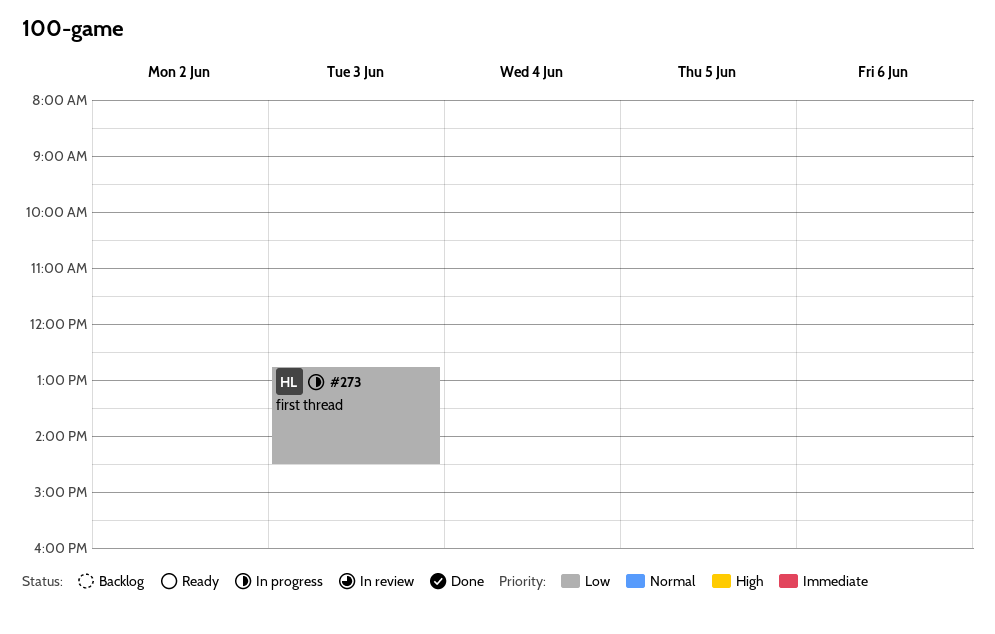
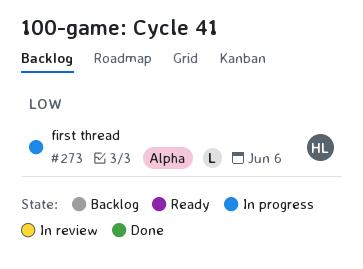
#273, day: Jun 3 -> Jun 6

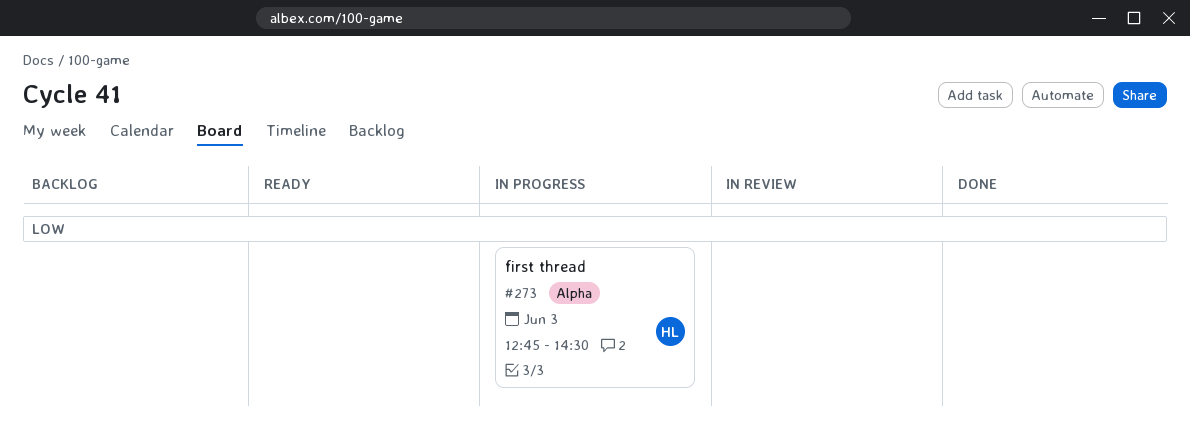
#273, day: Jun 6 -> Jun 3

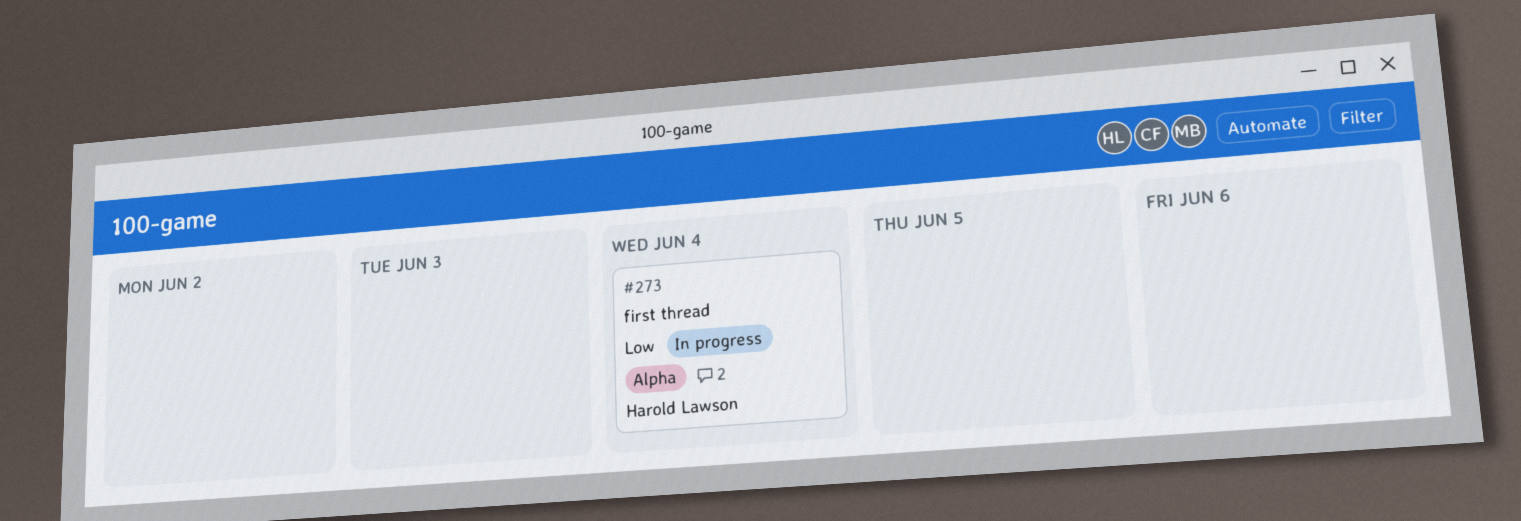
#273, day: Jun 3 -> Jun 4

